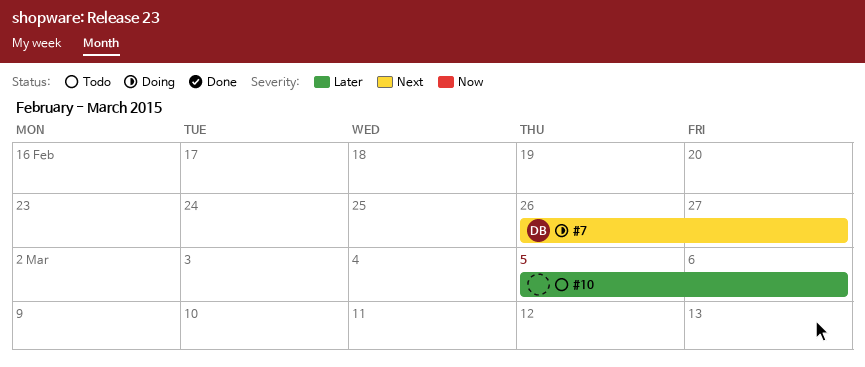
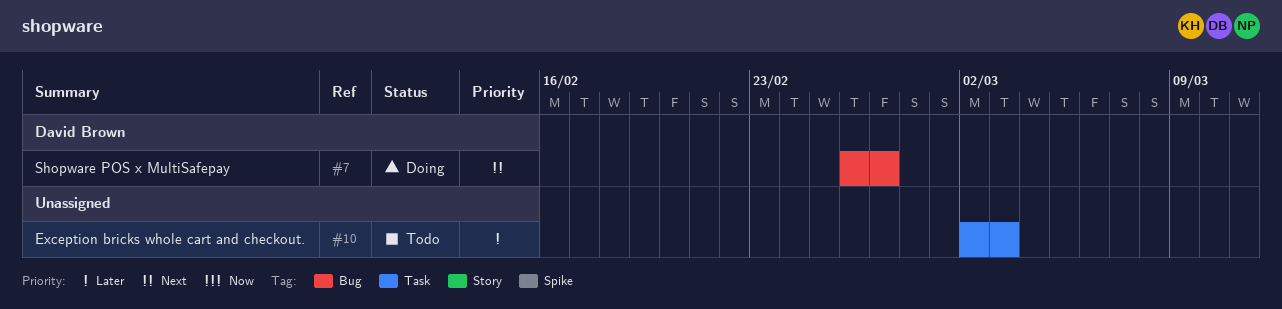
#10, start: Mar 5 -> Mar 2
#10, due: Mar 6 -> Mar 3

